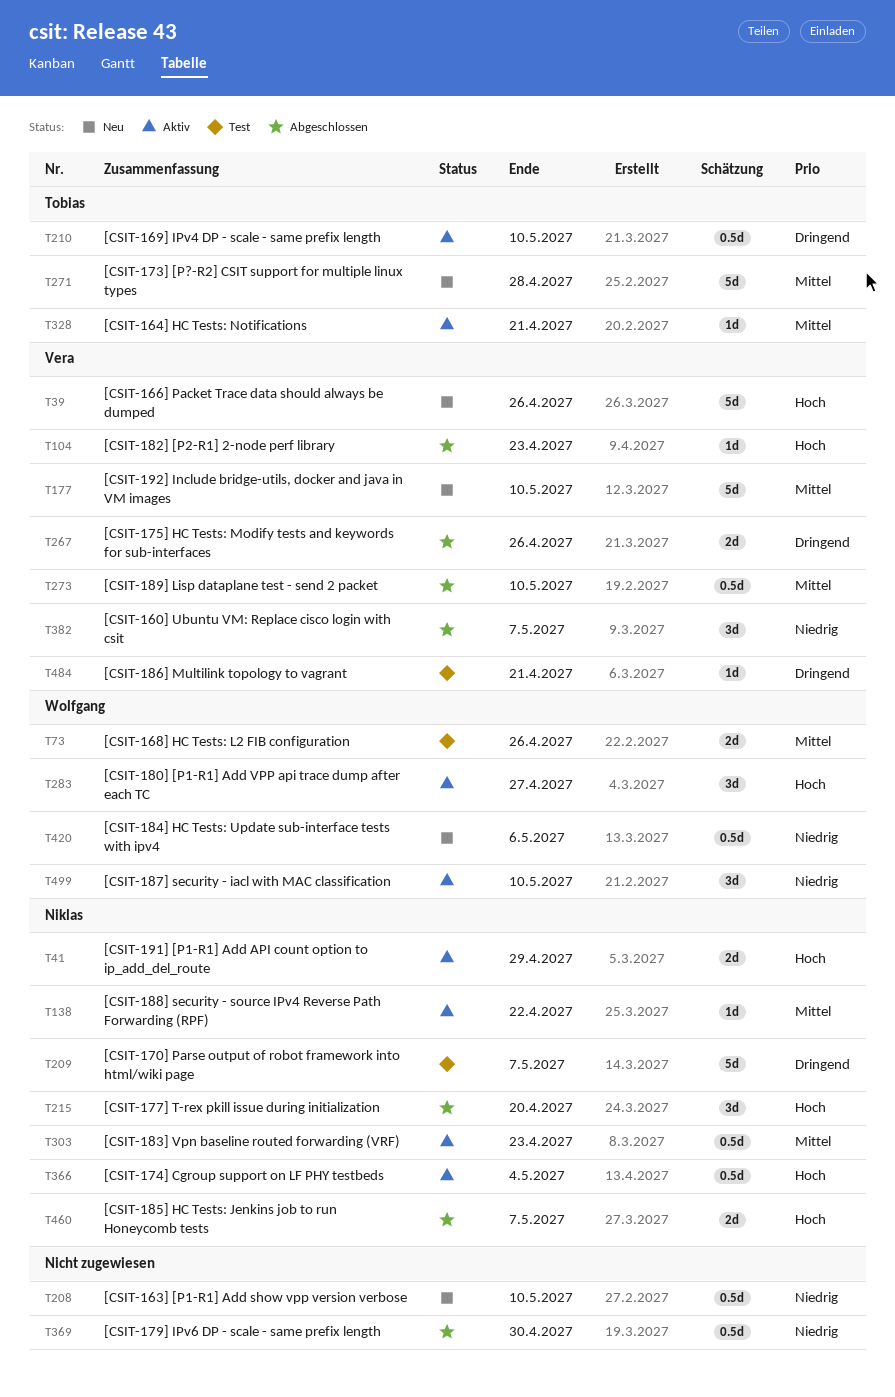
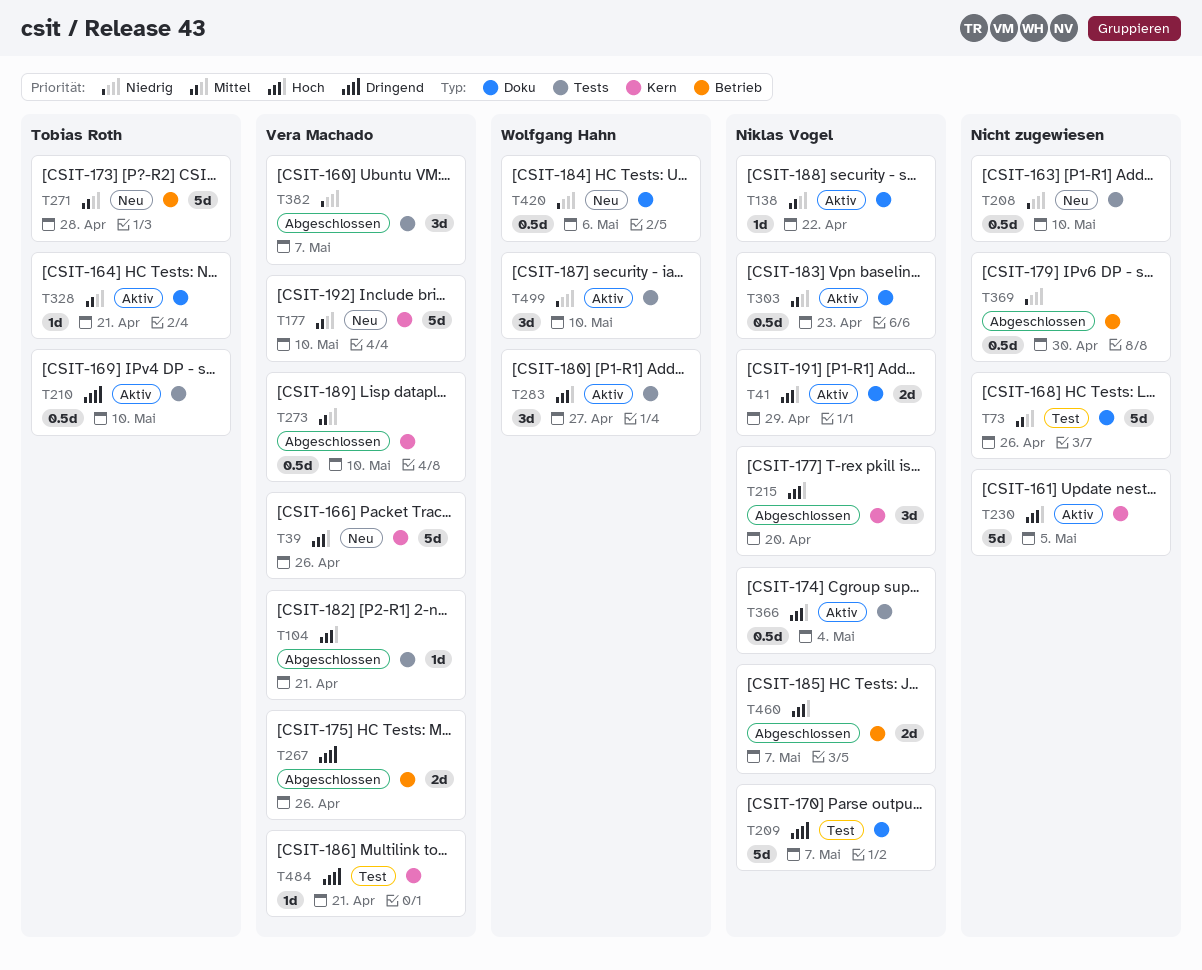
T73, owner: Wolfgang Hahn -> none
T73, estimate: 2d -> 5d
T104, due: Apr 23 -> Apr 21
T230: none -> present

